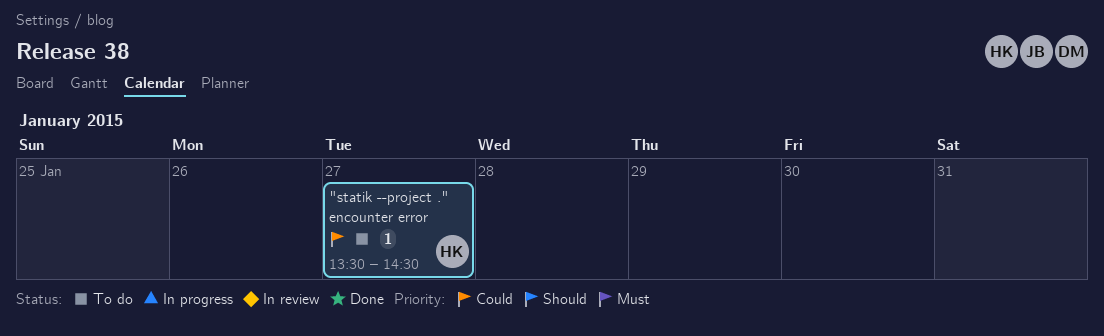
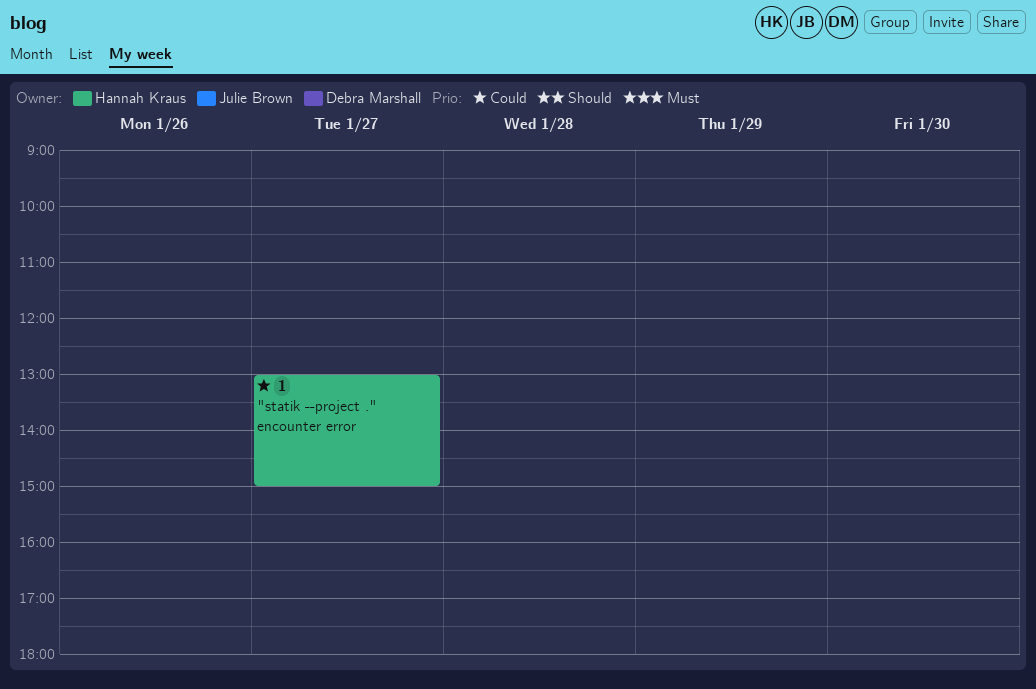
"statik --project ." encounter error, begins: 13:30 -> 13:00
"statik --project ." encounter error, ends: 14:30 -> 15:00

